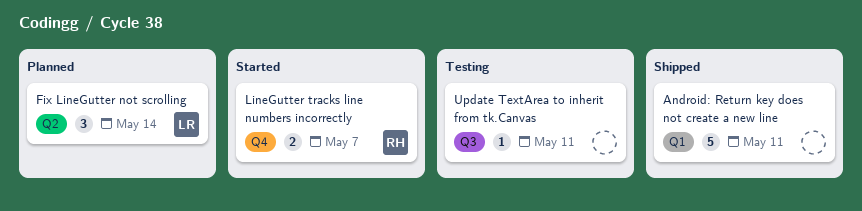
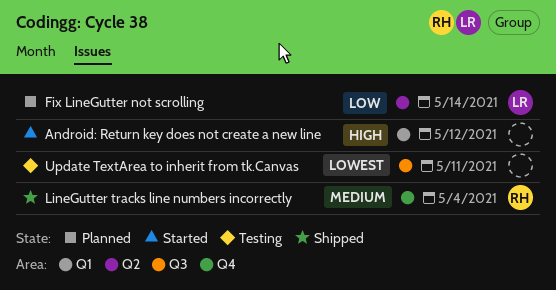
Android: Return key does not create a new line, status: Shipped -> Started
Android: Return key does not create a new line, due: May 11 -> May 12
LineGutter tracks line numbers incorrectly, status: Started -> Shipped
LineGutter tracks line numbers incorrectly, due: May 7 -> May 4

